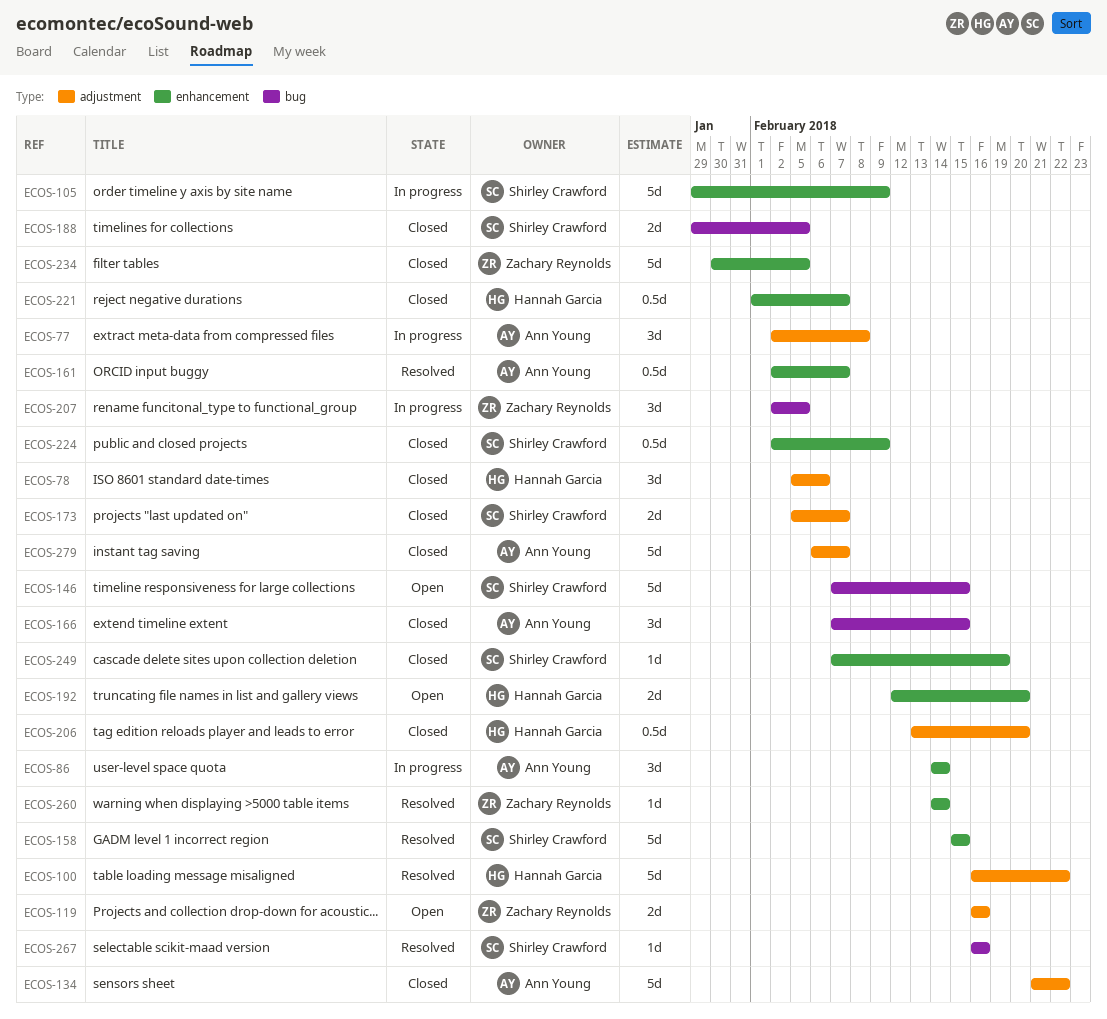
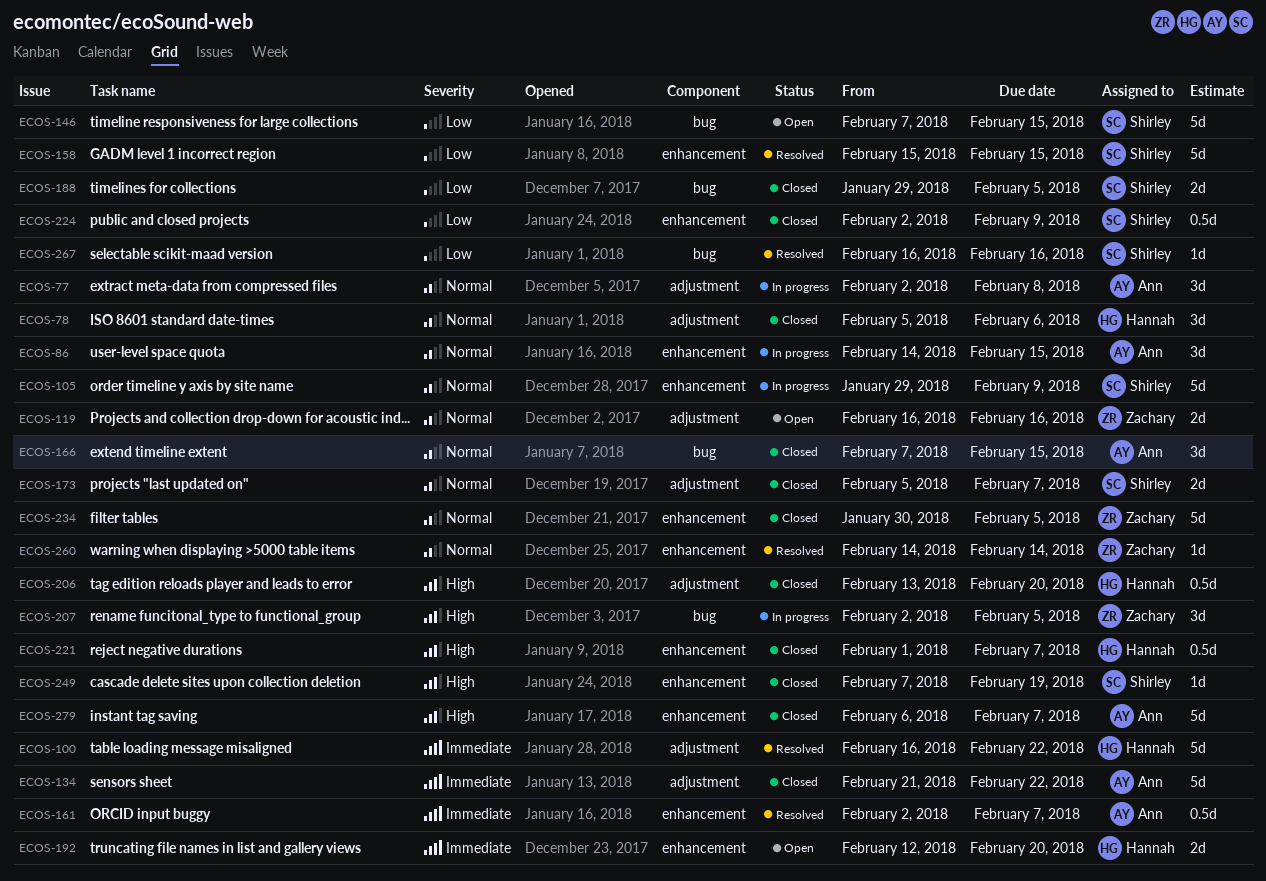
ECOS-86, due: Feb 14 -> Feb 15
ECOS-279, label: adjustment -> enhancement

